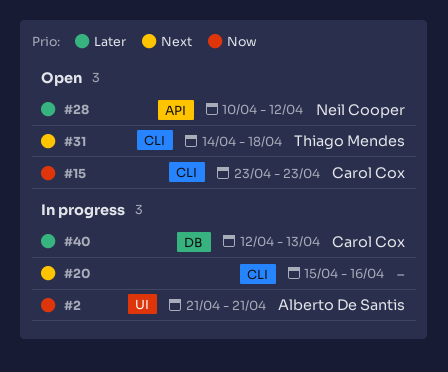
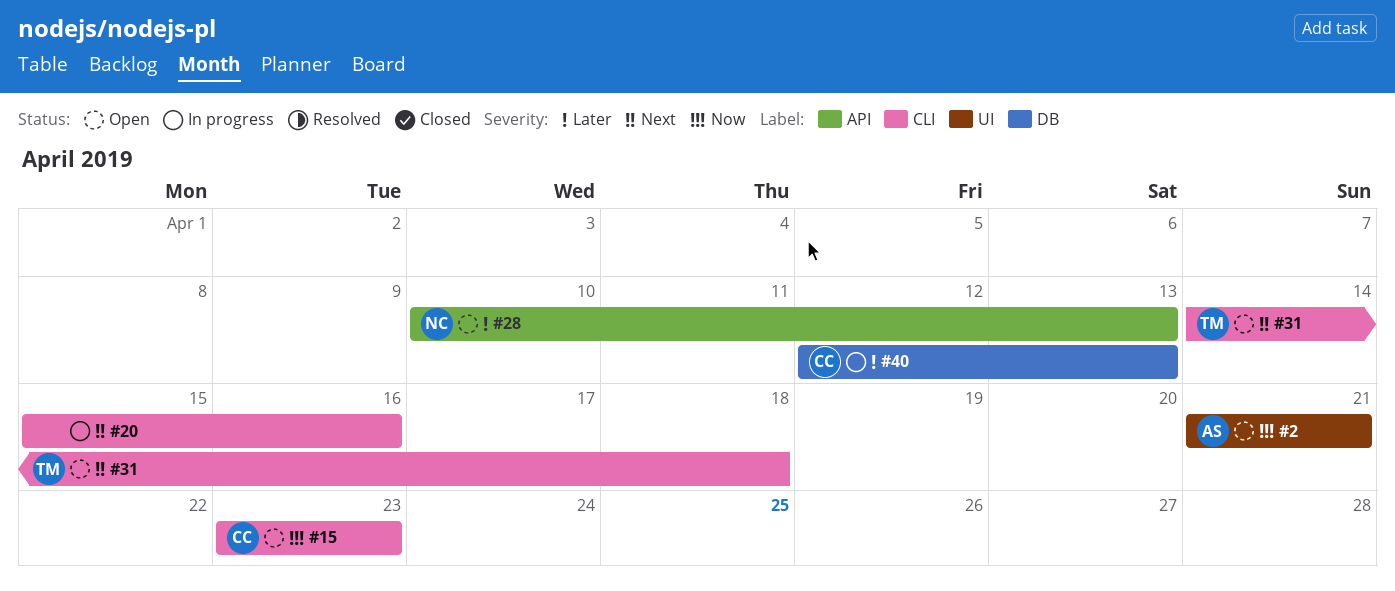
#2, status: In progress -> Open
#28, due: Apr 12 -> Apr 13

